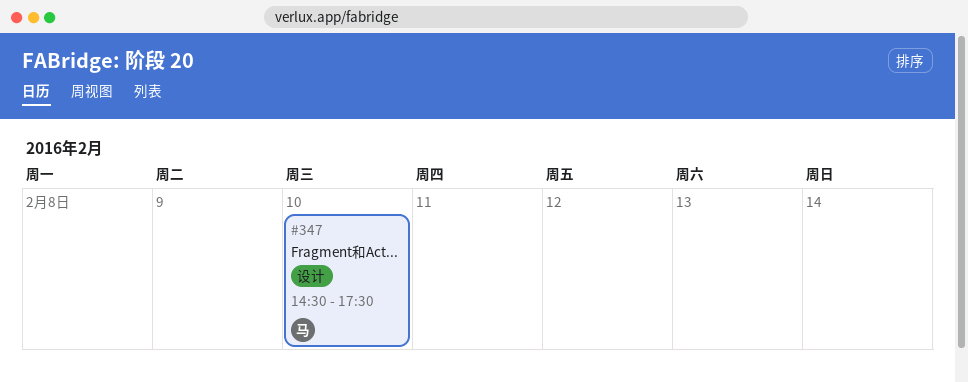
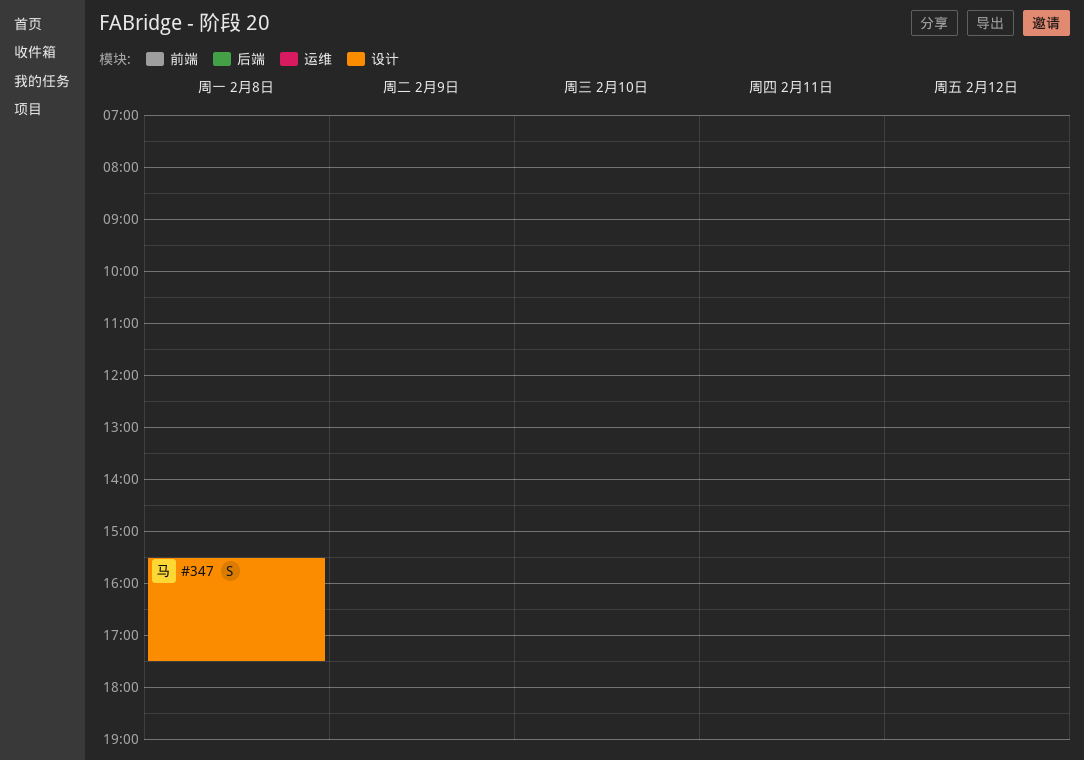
#347, day: Feb 10 -> Feb 8
#347, begins: 14:30 -> 15:30

